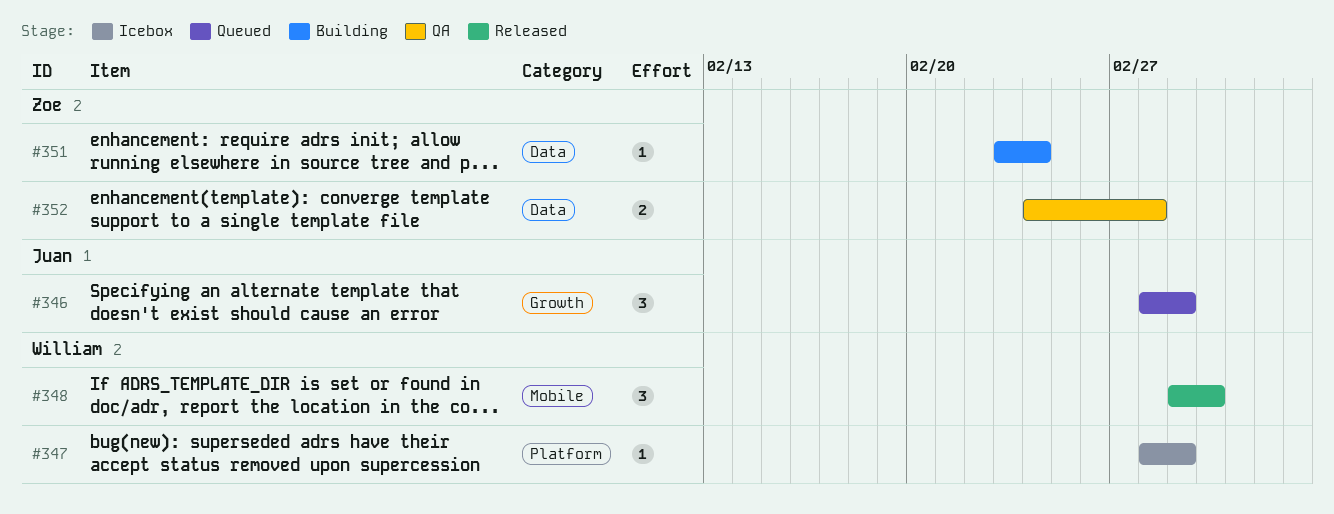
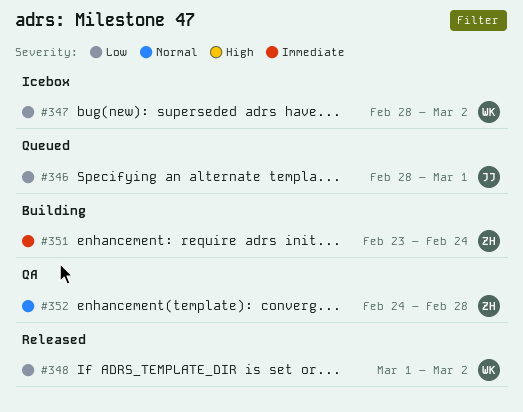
#347, due: Mar 1 -> Mar 2

